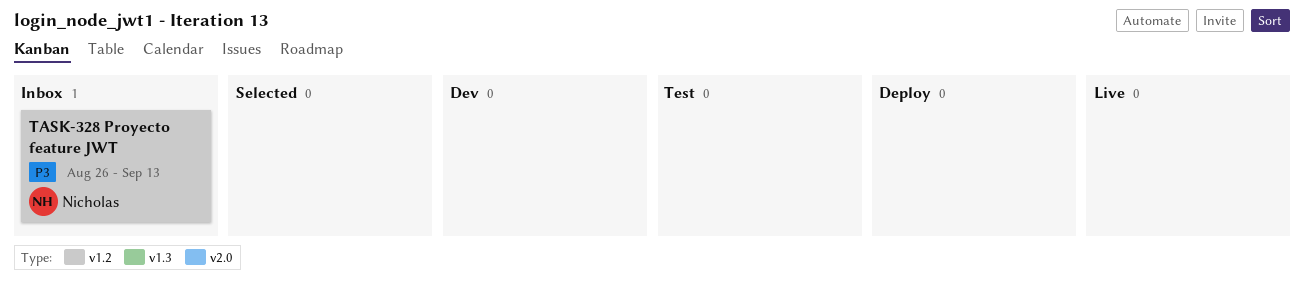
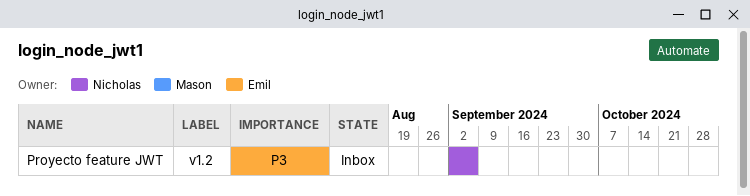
Proyecto feature JWT, start: Aug 26 -> Sep 2
Proyecto feature JWT, due: Sep 13 -> Sep 6

